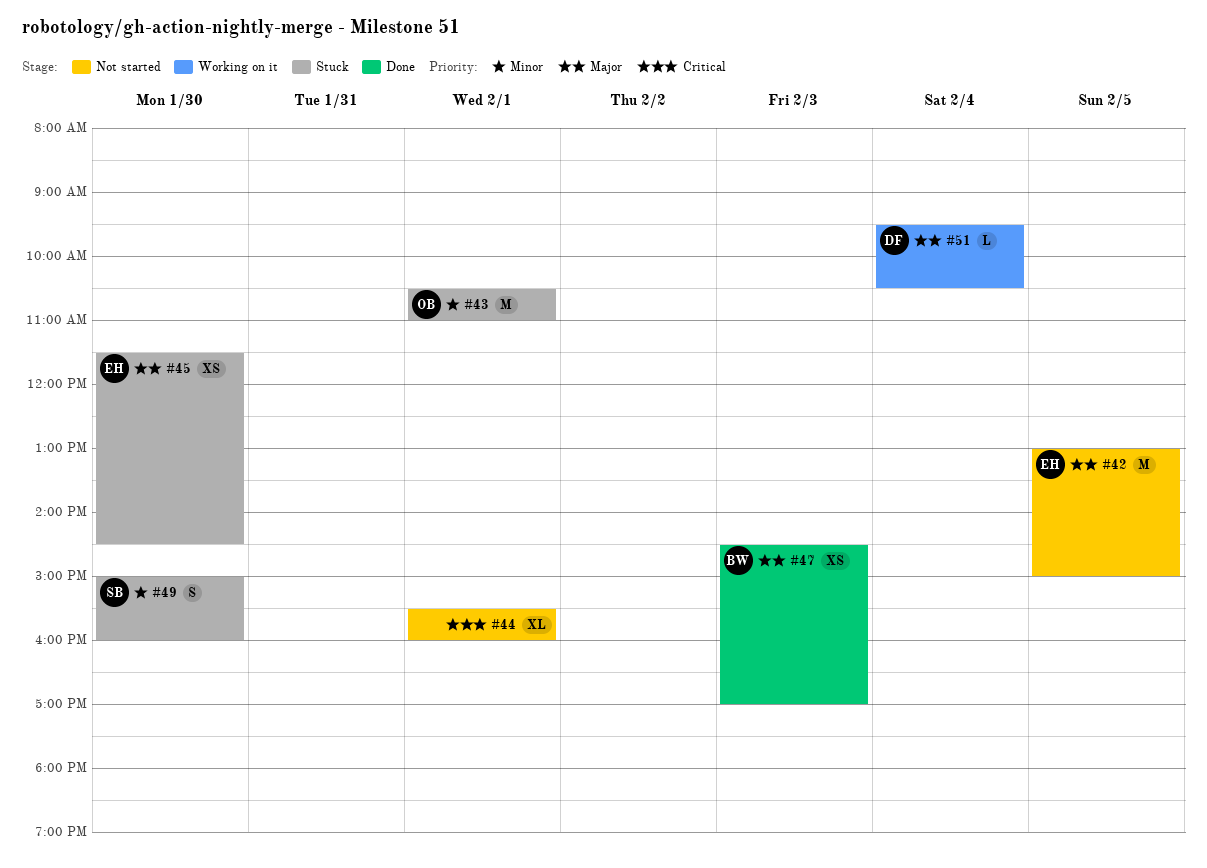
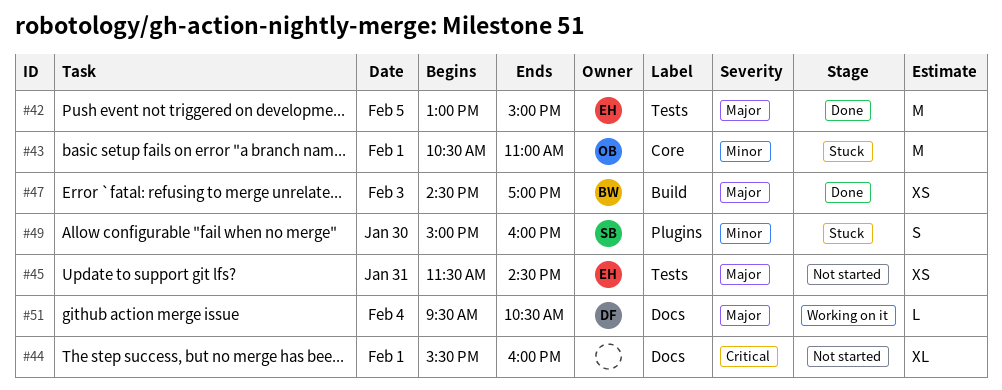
#42, status: Not started -> Done
#45, status: Stuck -> Not started
#45, day: Jan 30 -> Jan 31

